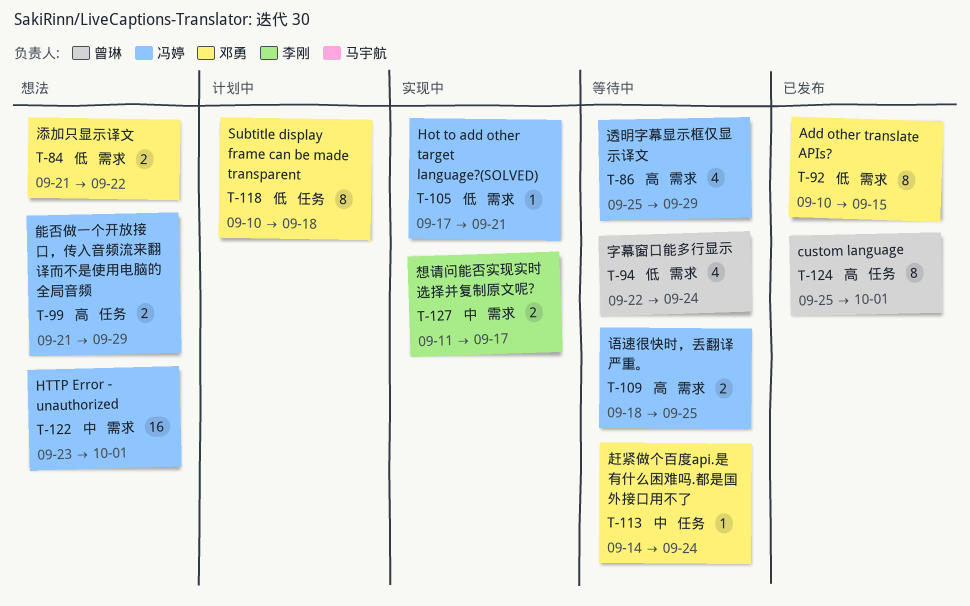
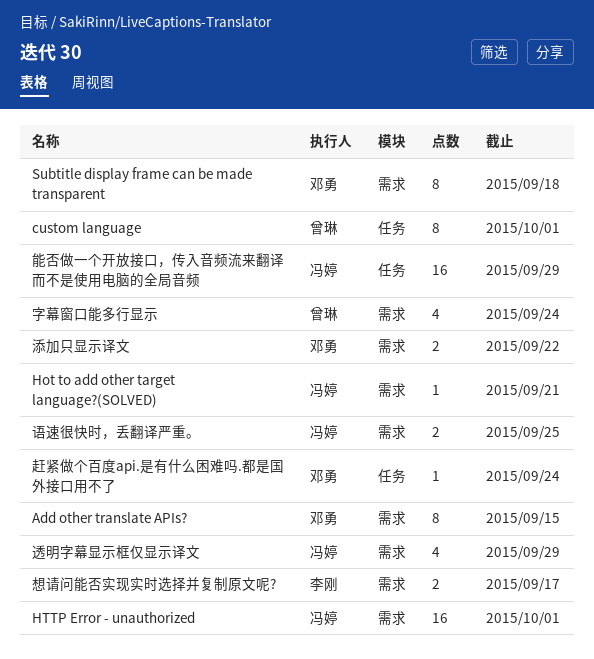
Subtitle display frame can be made transparent, label: 任务 -> 需求
能否做一个开放接口，传入音频流来翻译而不是使用电脑的全局音频, estimate: 2 -> 16

